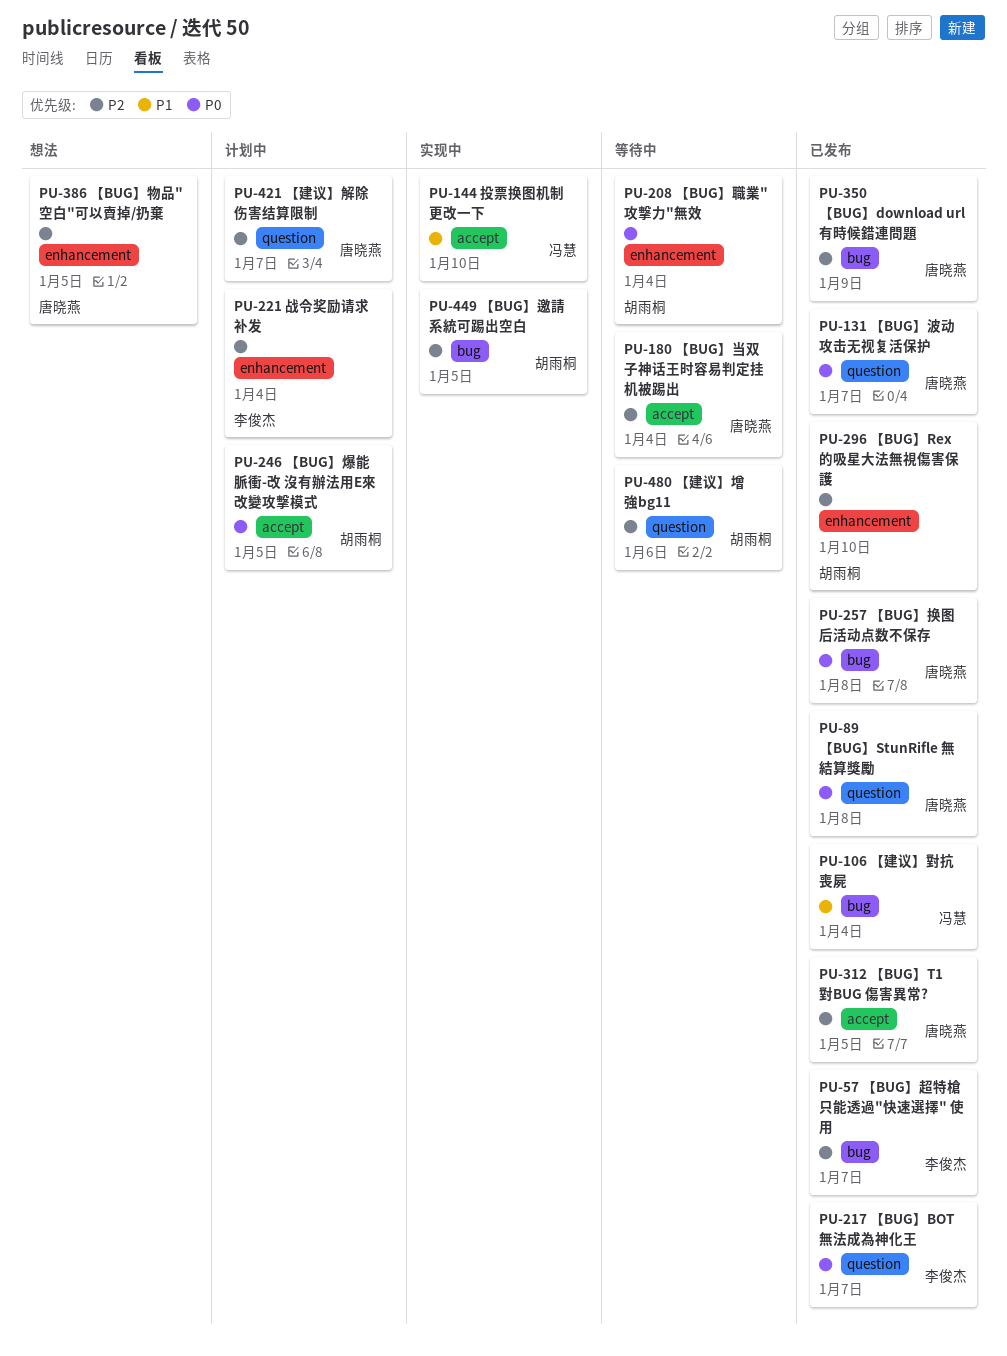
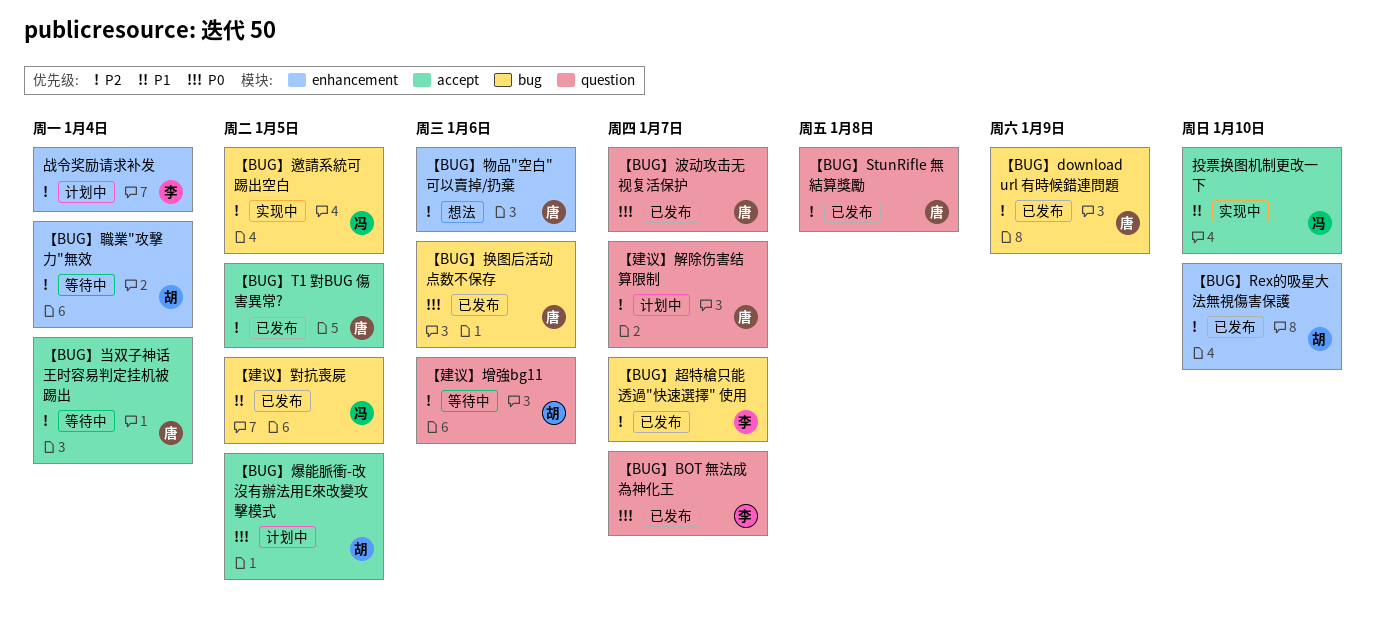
【BUG】StunRifle 無結算獎勵, priority: P0 -> P2
【BUG】换图后活动点数不保存, due: Jan 8 -> Jan 6
【BUG】物品"空白"可以賣掉/扔棄, due: Jan 5 -> Jan 6
【BUG】職業"攻擊力"無效, priority: P0 -> P2
【BUG】邀請系統可踢出空白, owner: 胡雨桐 -> 冯慧
【建议】對抗喪屍, due: Jan 4 -> Jan 5

